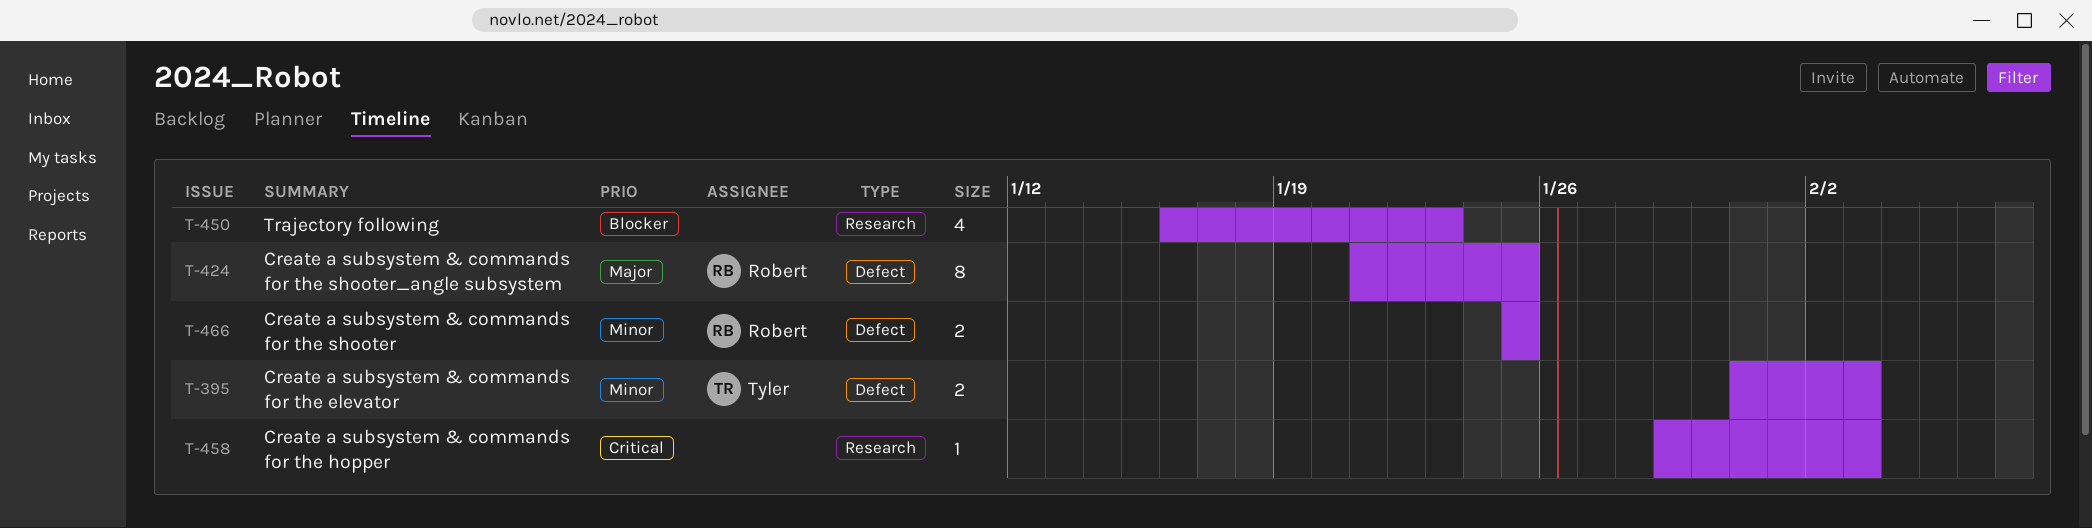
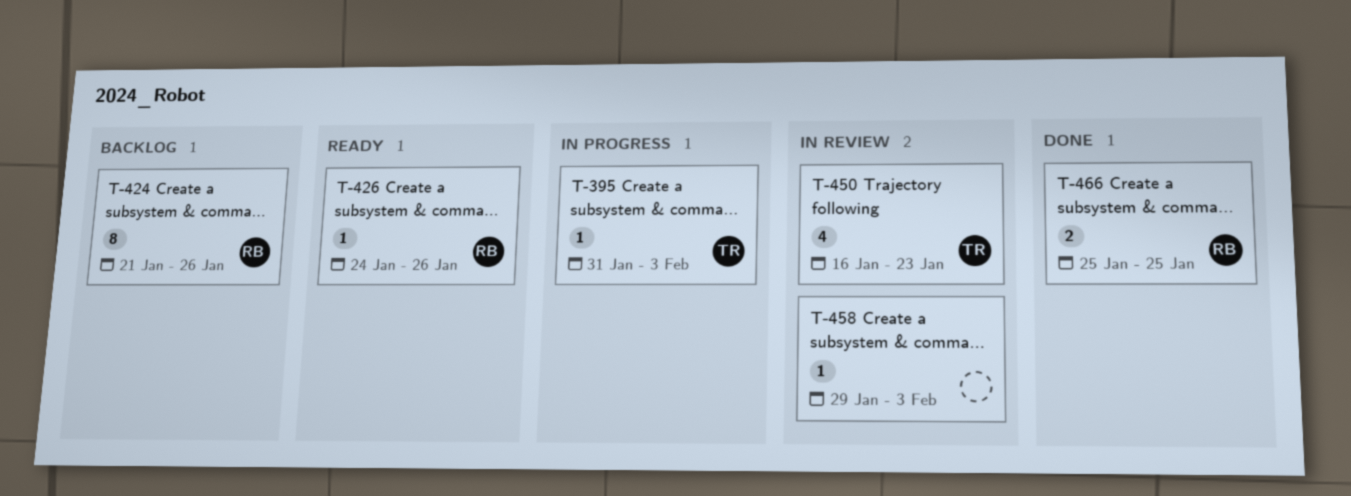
T-395, estimate: 2 -> 1
T-424, due: Jan 25 -> Jan 26
T-426: none -> present
T-450, owner: none -> Tyler

